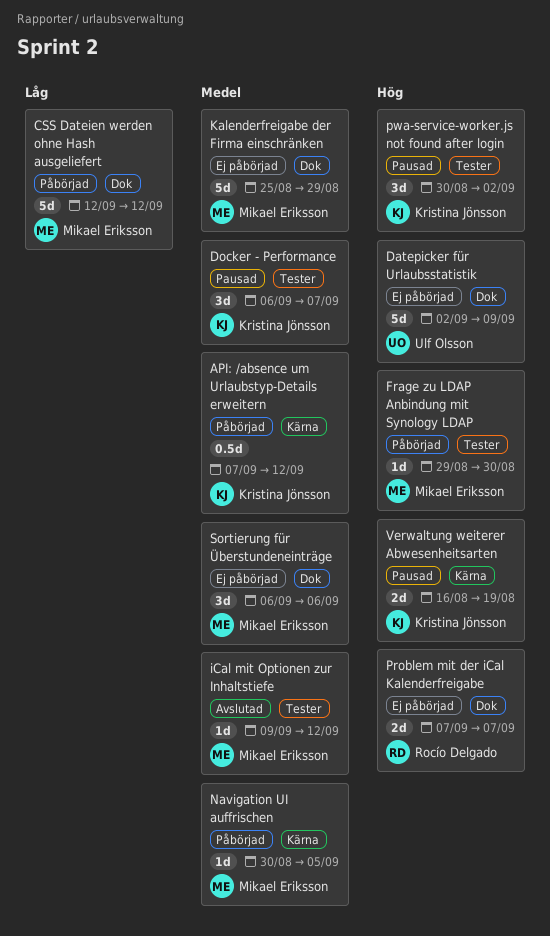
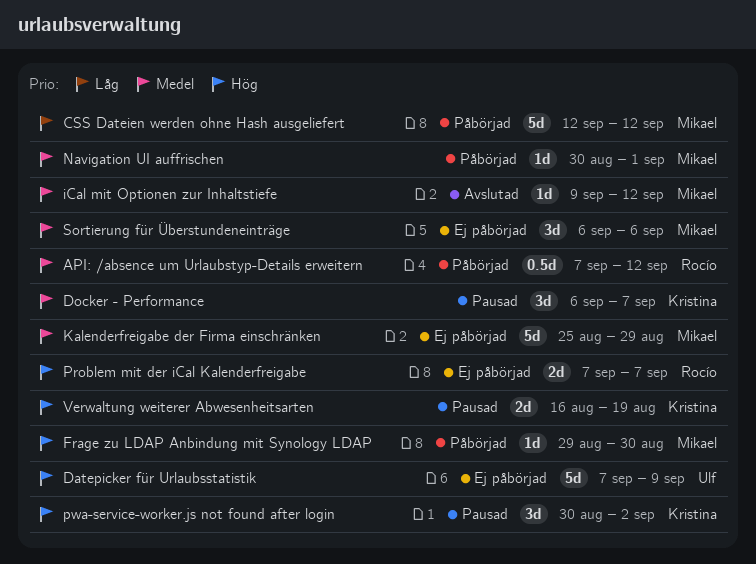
API: /absence um Urlaubstyp-Details erweitern, owner: Kristina Jönsson -> Rocío Delgado
Datepicker für Urlaubsstatistik, start: Sep 2 -> Sep 7
Navigation UI auffrischen, due: Sep 5 -> Sep 1

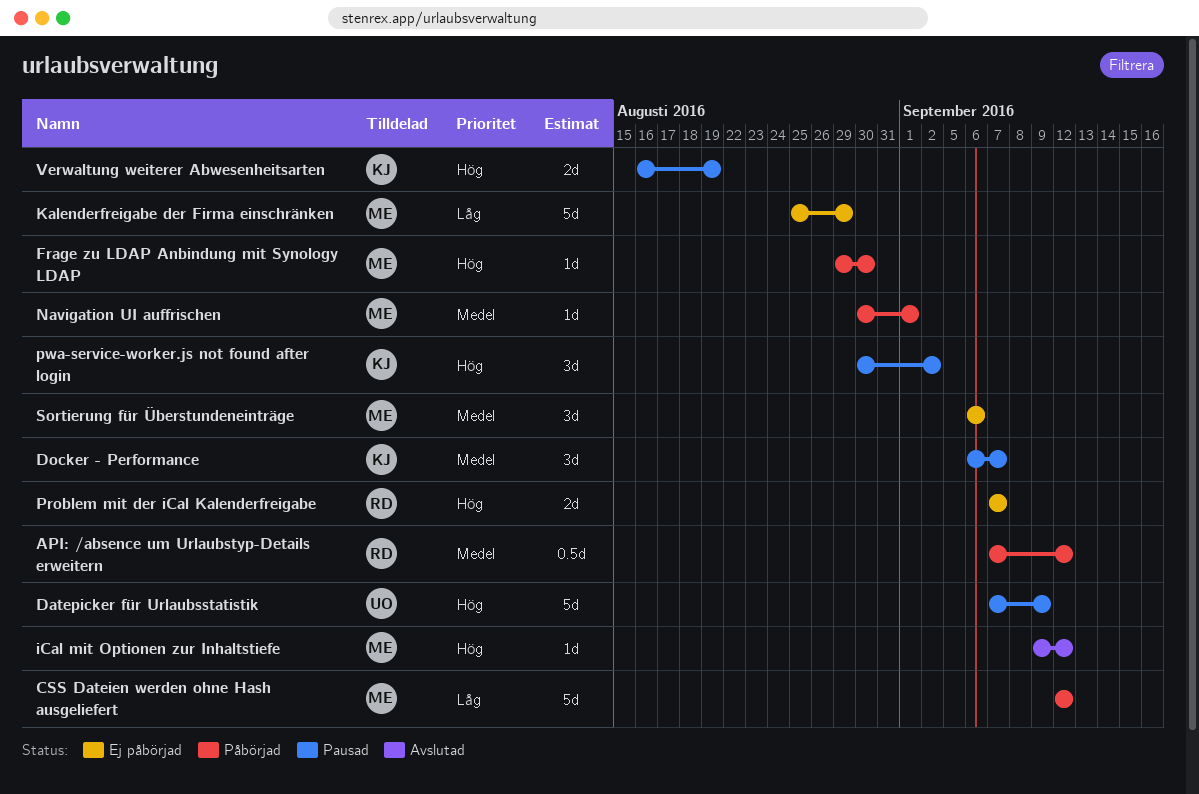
Datepicker für Urlaubsstatistik, status: Ej påbörjad -> Pausad
iCal mit Optionen zur Inhaltstiefe, priority: Medel -> Hög
Kalenderfreigabe der Firma einschränken, priority: Medel -> Låg

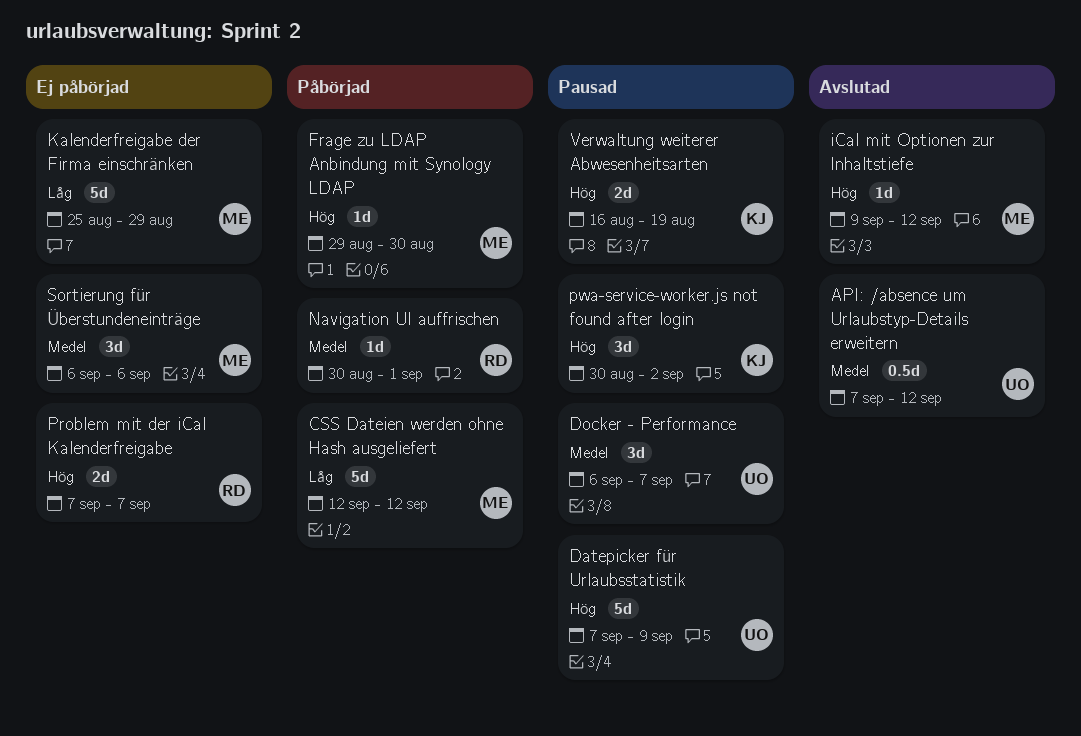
API: /absence um Urlaubstyp-Details erweitern, status: Påbörjad -> Avslutad
API: /absence um Urlaubstyp-Details erweitern, owner: RD -> UO
Docker - Performance, owner: KJ -> UO
Navigation UI auffrischen, owner: ME -> RD

